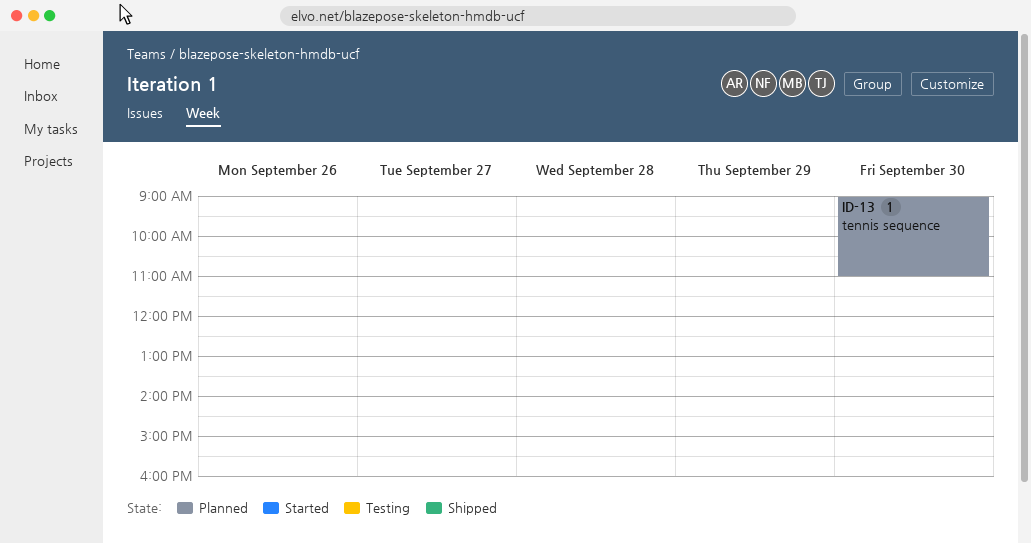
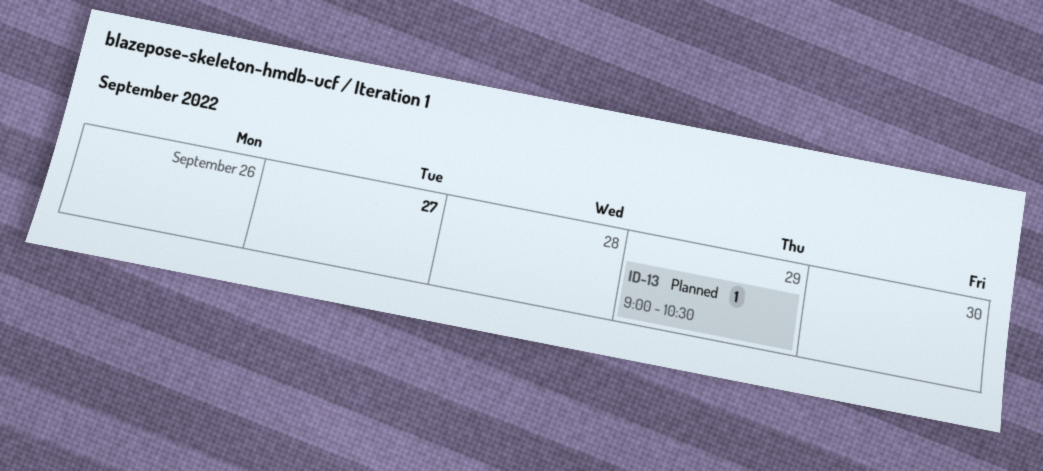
ID-13, day: Sep 30 -> Sep 29
ID-13, ends: 11:00 -> 10:30

